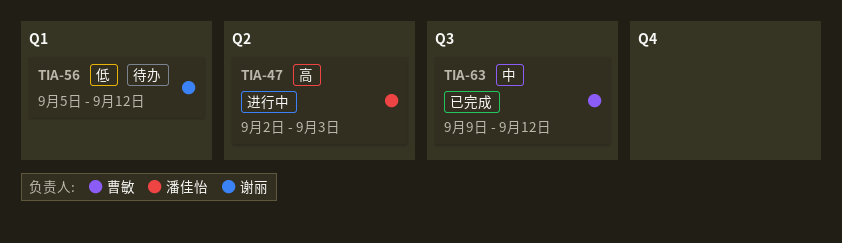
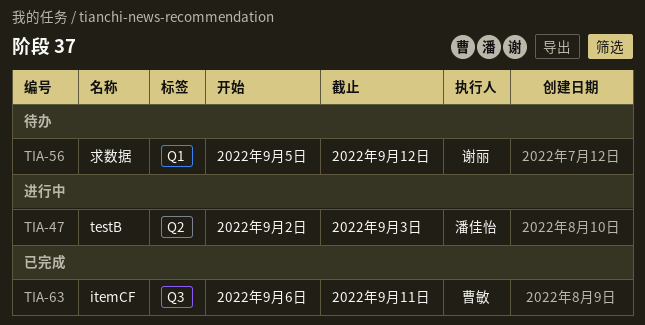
TIA-63, start: Sep 9 -> Sep 6
TIA-63, due: Sep 12 -> Sep 11

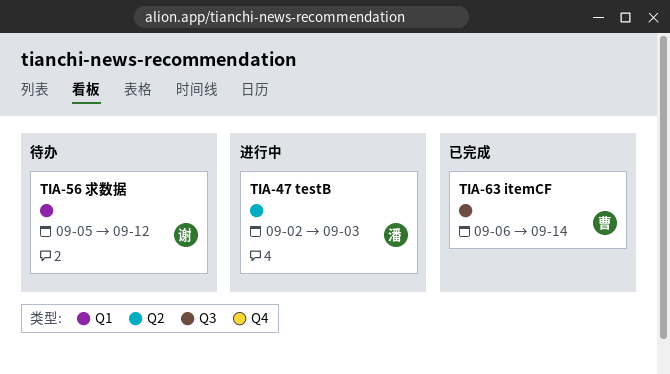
TIA-63, due: Sep 11 -> Sep 14

